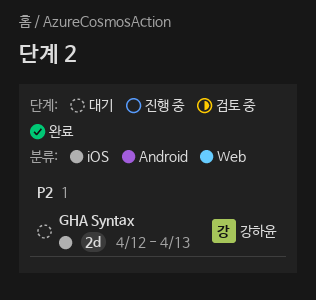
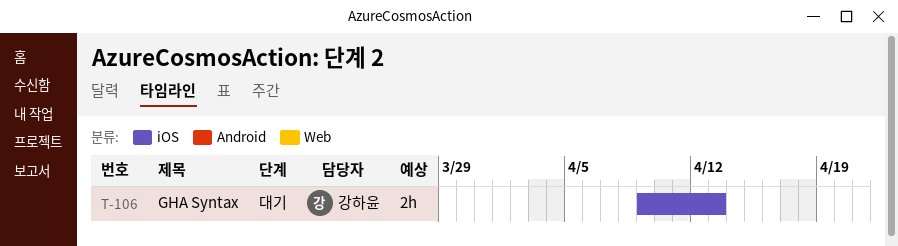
GHA Syntax, estimate: 2d -> 2h
GHA Syntax, start: Apr 12 -> Apr 9

